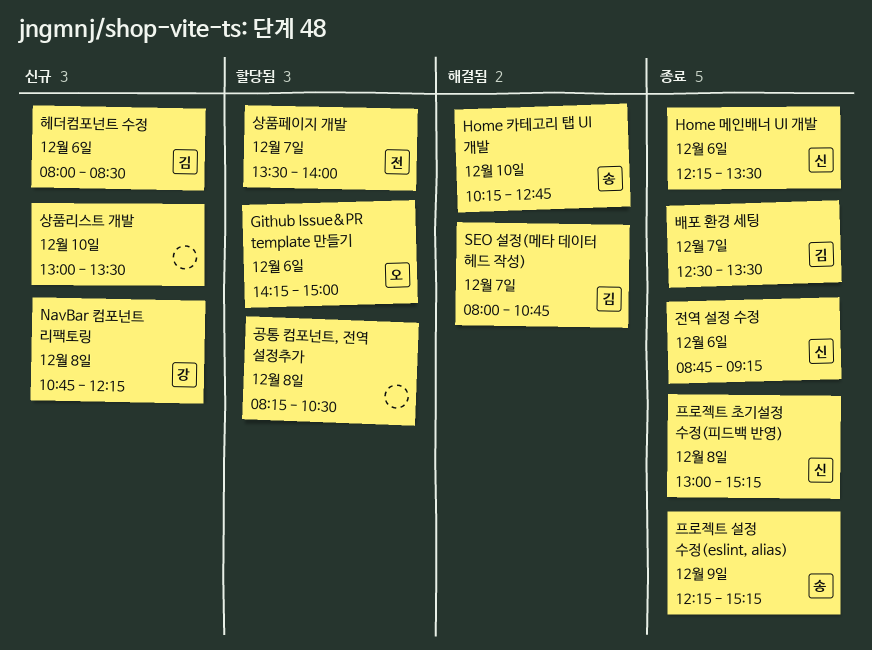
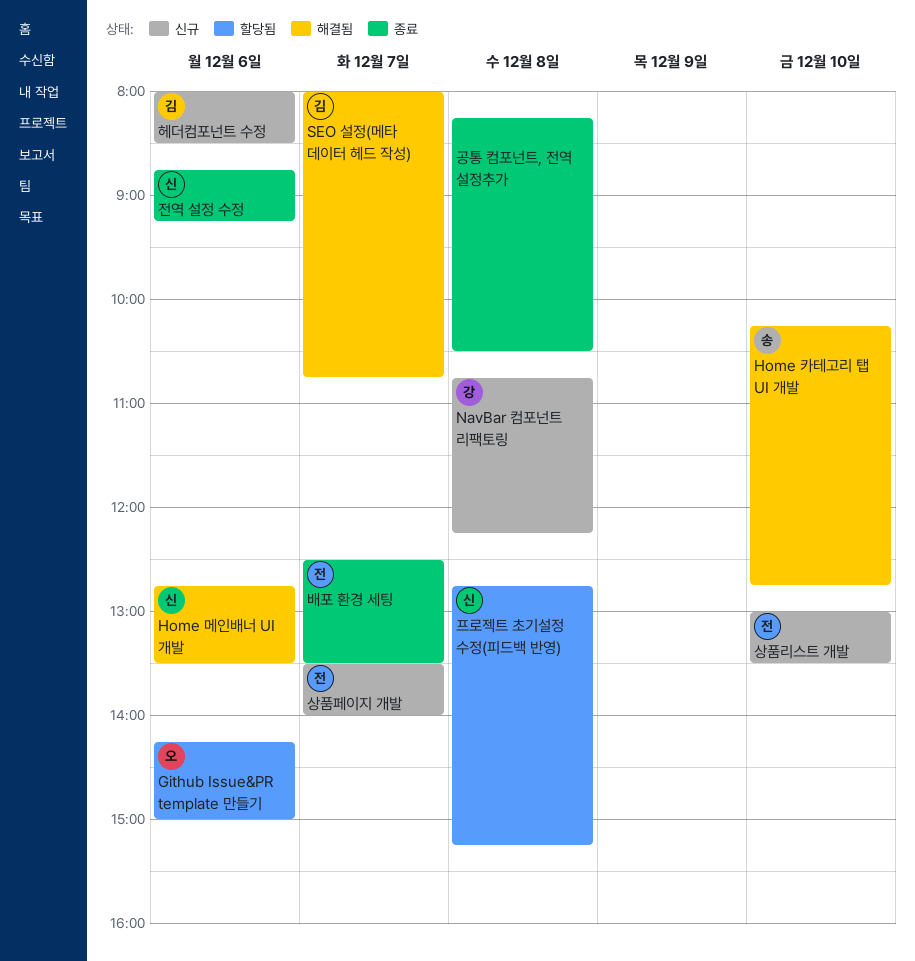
Home 메인배너 UI 개발, status: 종료 -> 해결됨
Home 메인배너 UI 개발, begins: 12:15 -> 12:45
공통 컴포넌트, 전역 설정추가, status: 할당됨 -> 종료
배포 환경 세팅, owner: 김 -> 전
상품리스트 개발, owner: none -> 전
상품페이지 개발, status: 할당됨 -> 신규
프로젝트 설정 수정(eslint, alias): present -> none
프로젝트 초기설정 수정(피드백 반영), status: 종료 -> 할당됨
프로젝트 초기설정 수정(피드백 반영), begins: 13:00 -> 12:45

